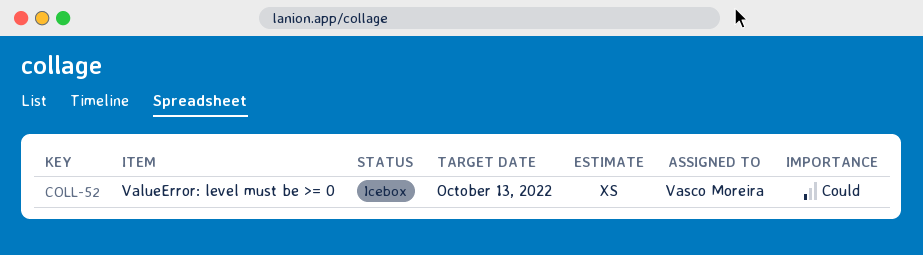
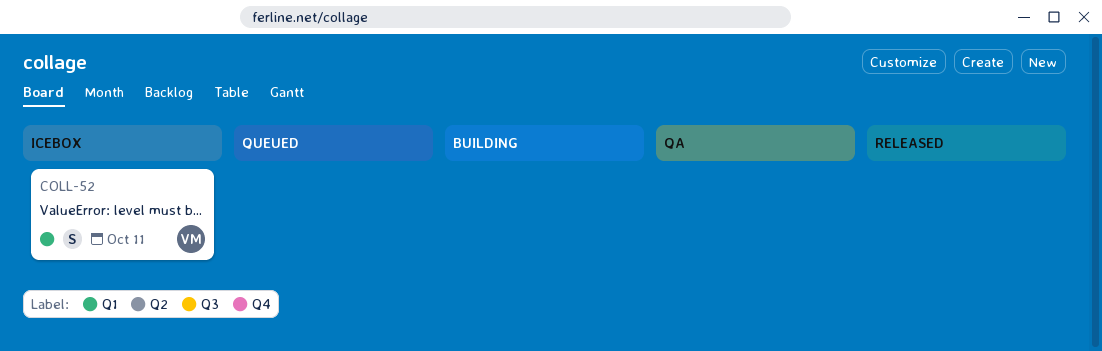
COLL-52, estimate: XS -> S
COLL-52, due: Oct 13 -> Oct 11

